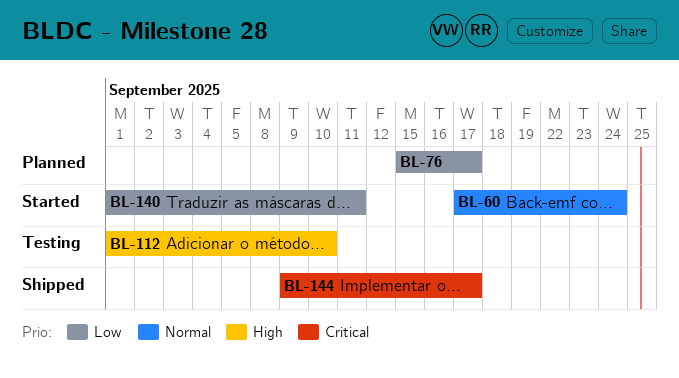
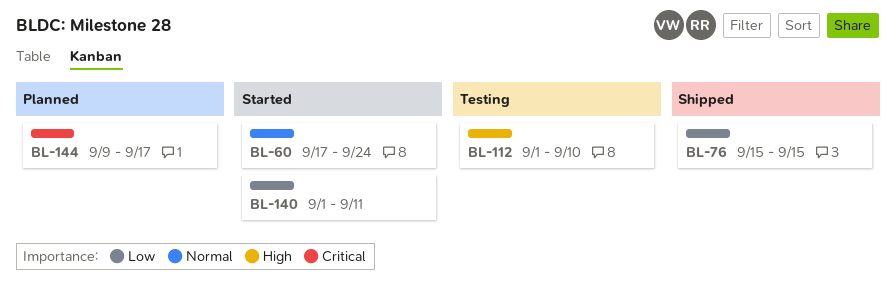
BL-76, status: Planned -> Shipped
BL-76, due: Sep 17 -> Sep 15
BL-144, status: Shipped -> Planned

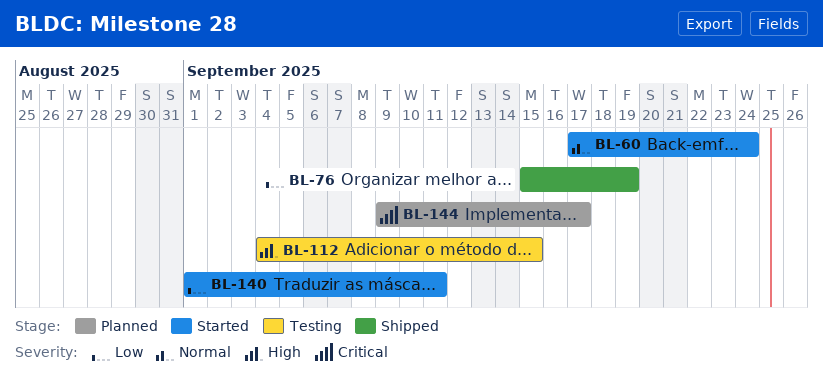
BL-76, due: Sep 15 -> Sep 19
BL-112, start: Sep 1 -> Sep 4
BL-112, due: Sep 10 -> Sep 15

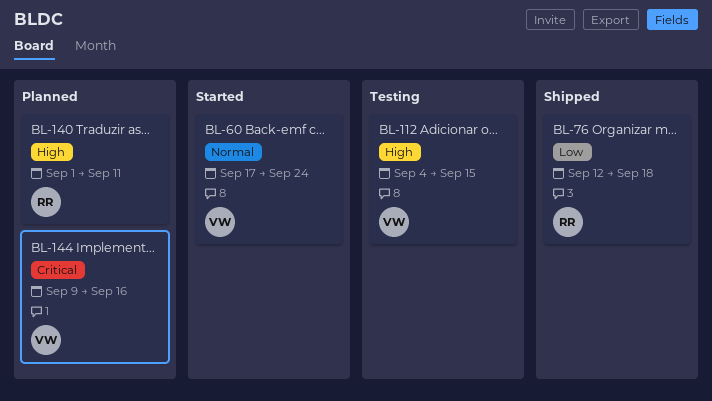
BL-76, start: Sep 15 -> Sep 12
BL-76, due: Sep 19 -> Sep 18
BL-140, status: Started -> Planned
BL-140, priority: Low -> High
BL-144, due: Sep 17 -> Sep 16

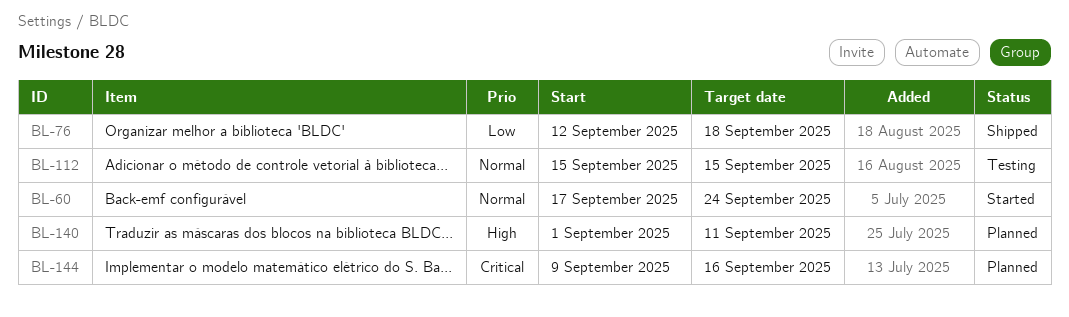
BL-112, priority: High -> Normal
BL-112, start: Sep 4 -> Sep 15

